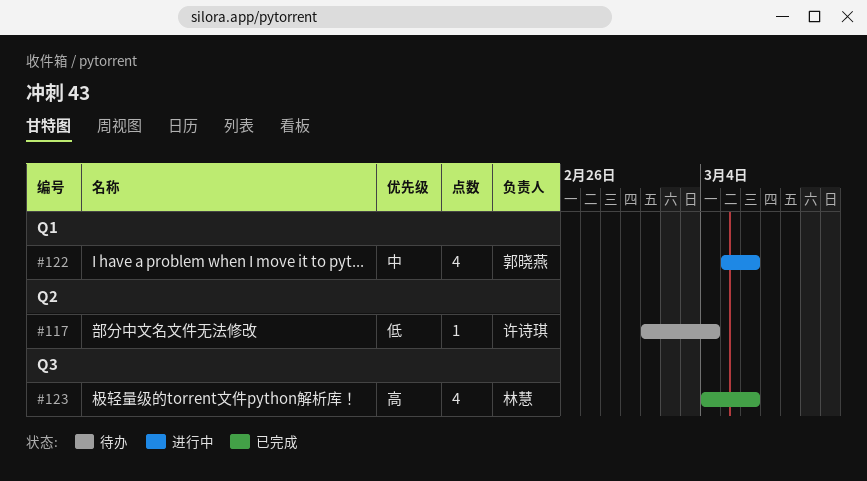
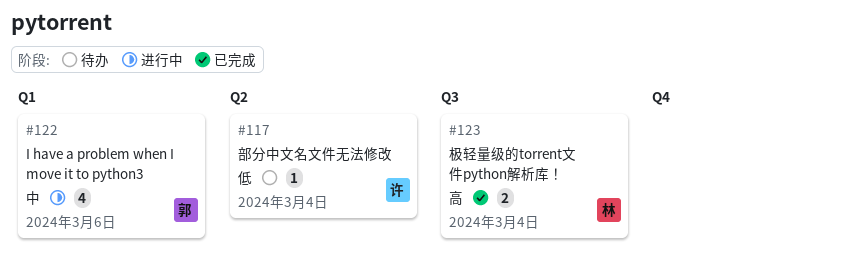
#123, estimate: 4 -> 2
#123, due: Mar 6 -> Mar 4

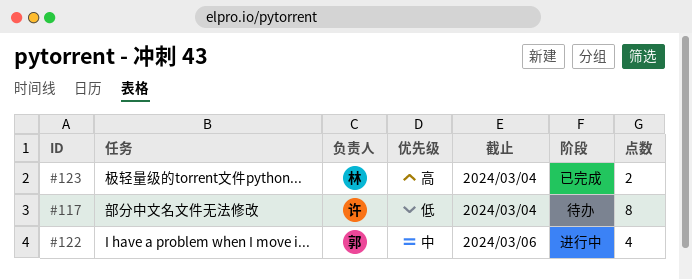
#117, estimate: 1 -> 8

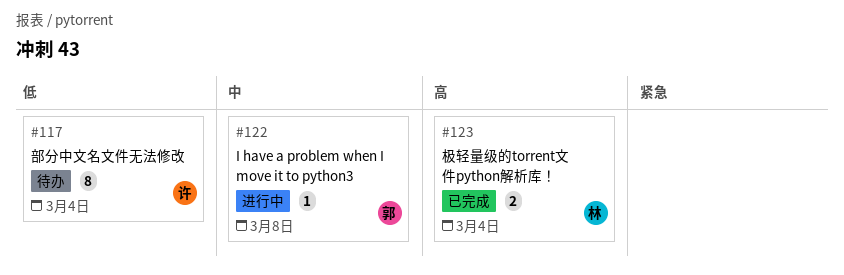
#122, estimate: 4 -> 1
#122, due: Mar 6 -> Mar 8

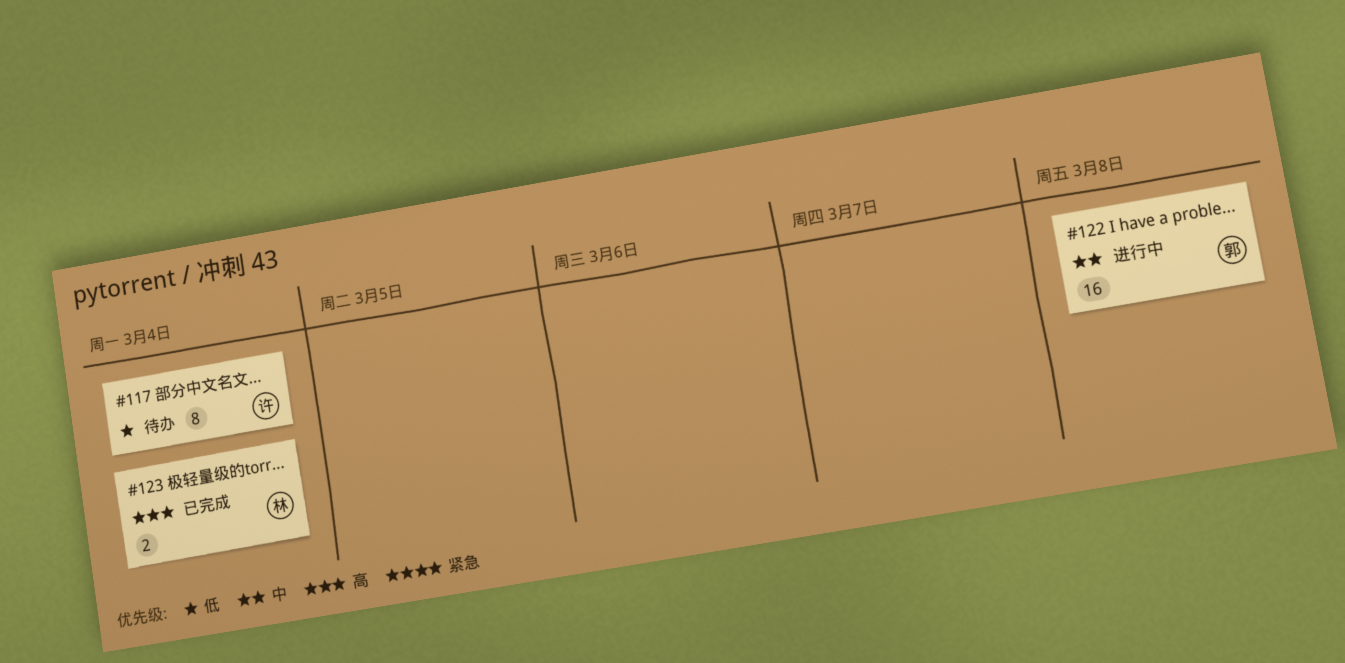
#122, estimate: 1 -> 16

